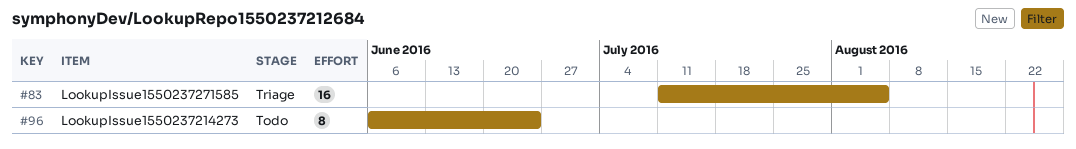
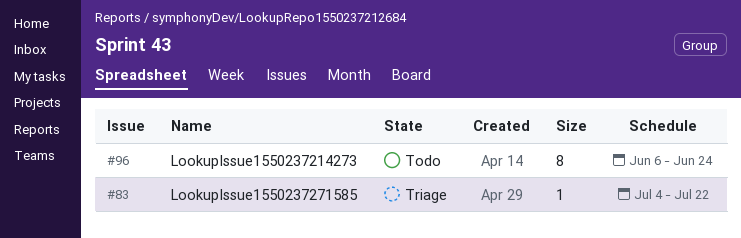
#83, estimate: 16 -> 1
#83, start: Jul 11 -> Jul 4
#83, due: Aug 5 -> Jul 22

